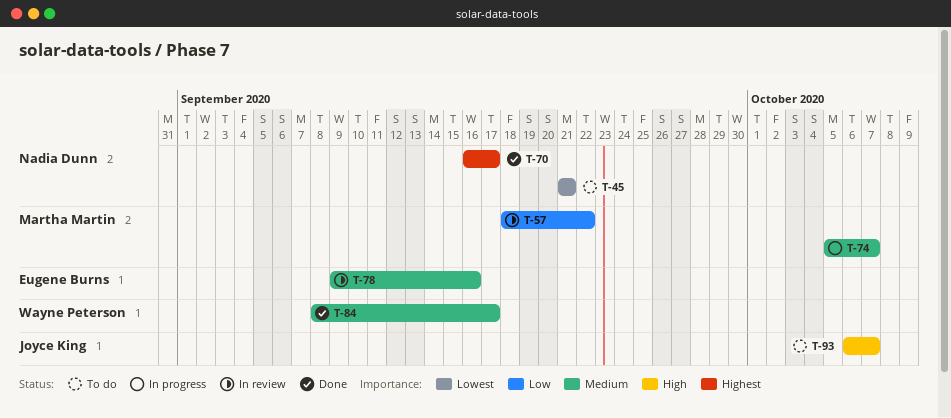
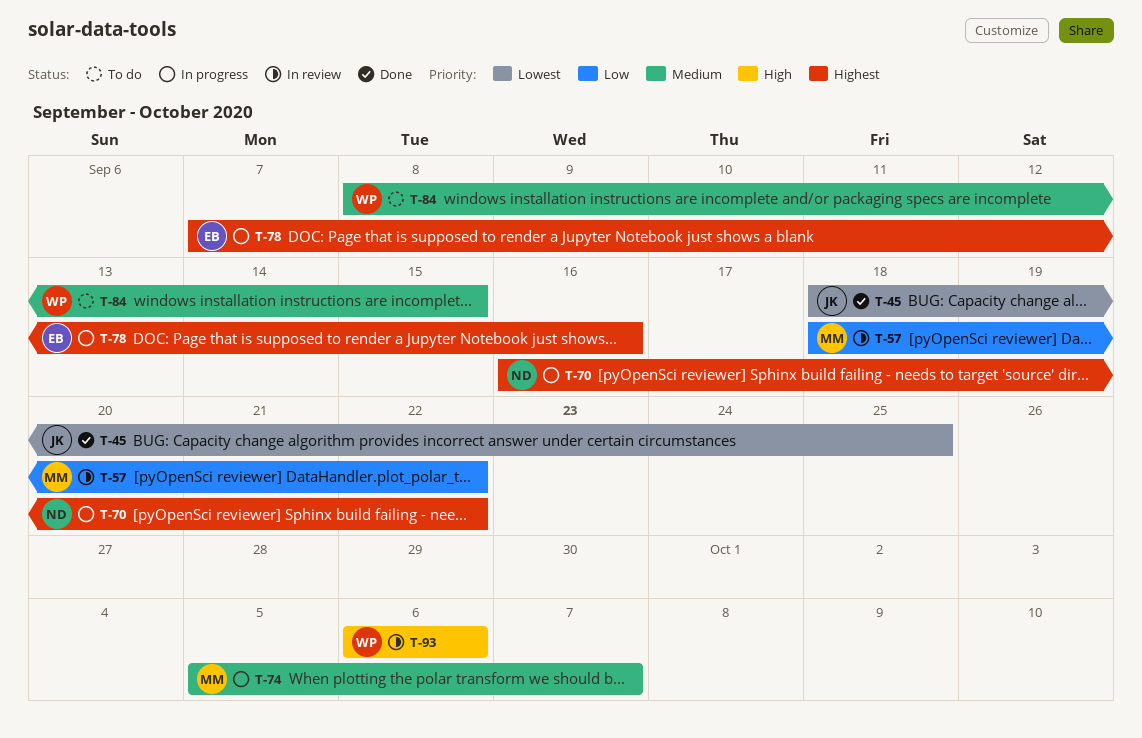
T-45, status: To do -> Done
T-45, owner: Nadia Dunn -> Joyce King
T-45, start: Sep 21 -> Sep 18
T-45, due: Sep 21 -> Sep 25
T-70, status: Done -> In progress
T-70, due: Sep 17 -> Sep 22
T-78, status: In review -> In progress
T-78, priority: Medium -> Highest
T-78, start: Sep 9 -> Sep 7
T-84, status: Done -> To do
T-84, due: Sep 17 -> Sep 15
T-93, status: To do -> In review
T-93, owner: Joyce King -> Wayne Peterson
T-93, due: Oct 7 -> Oct 6

